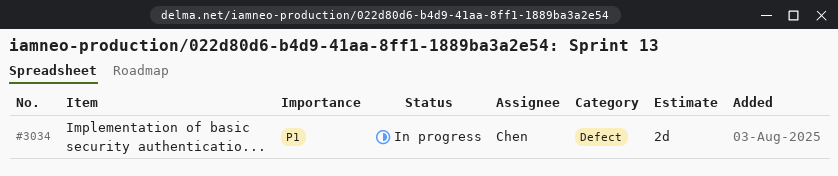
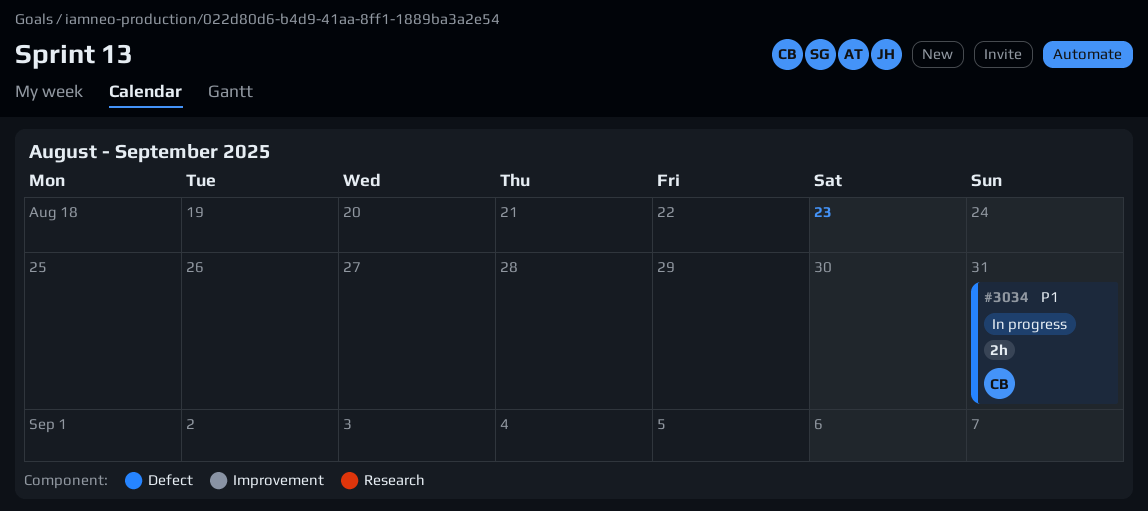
#3034, estimate: 2d -> 2h

